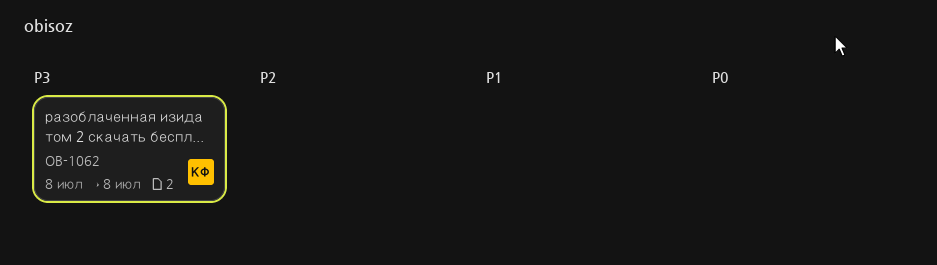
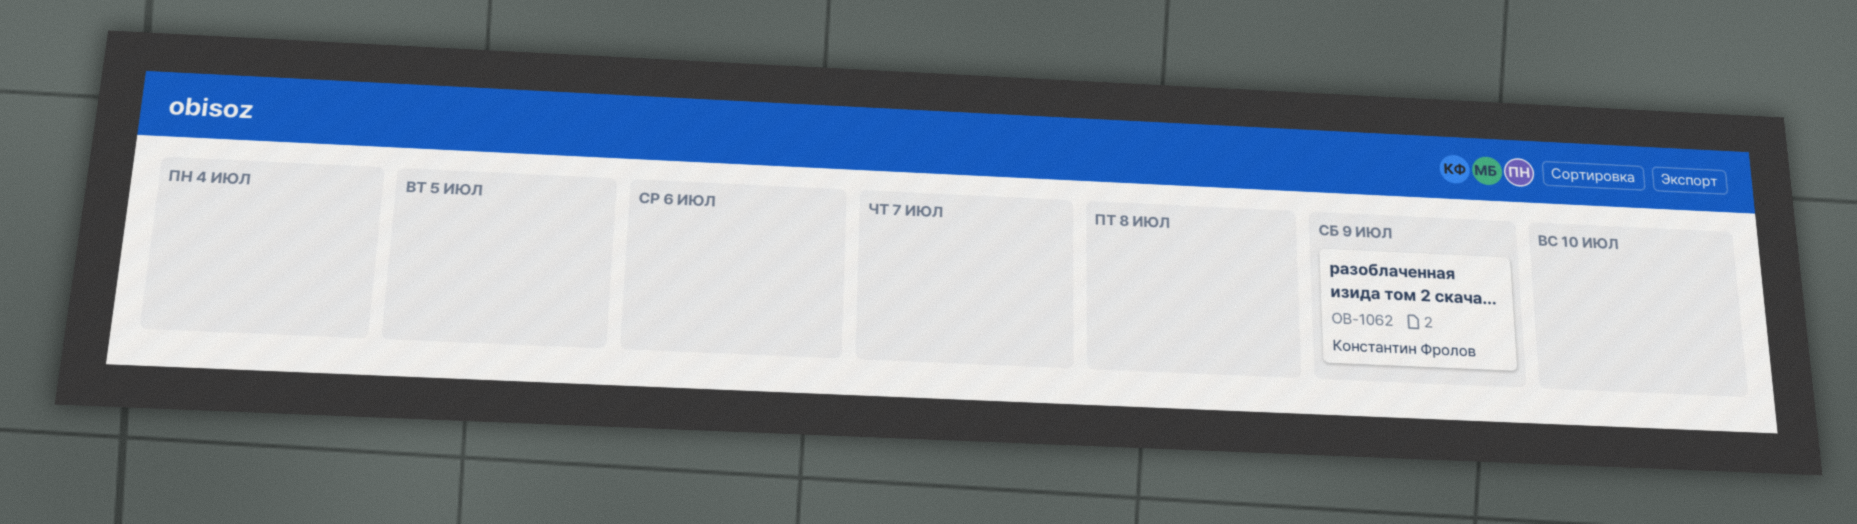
OB-1062, due: Jul 8 -> Jul 9

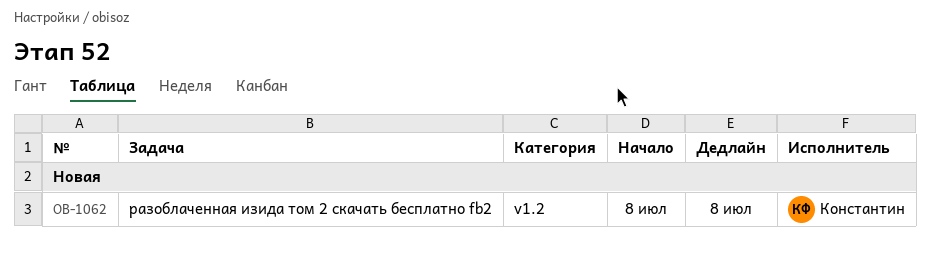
OB-1062, due: Jul 9 -> Jul 8

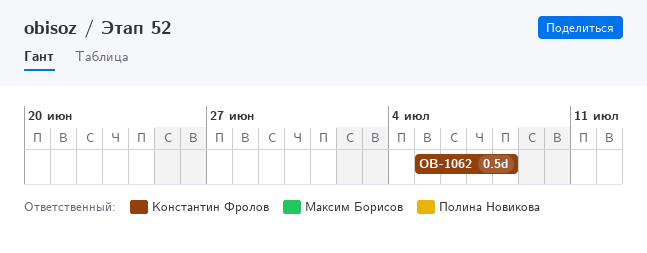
OB-1062, start: Jul 8 -> Jul 5

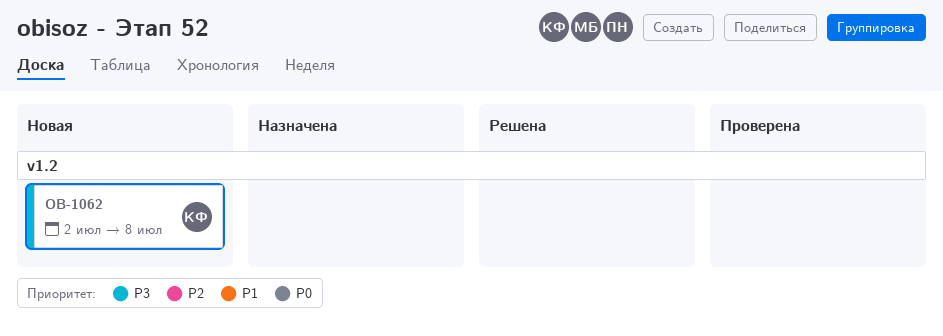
OB-1062, start: Jul 5 -> Jul 2

